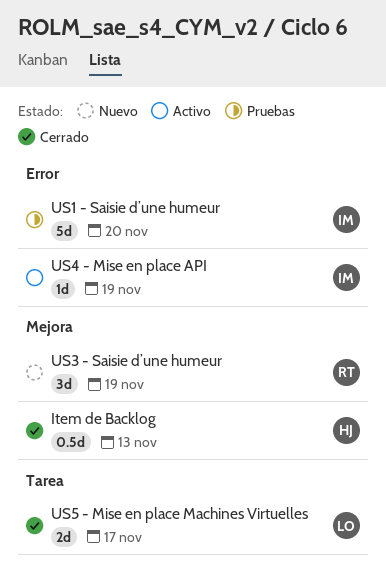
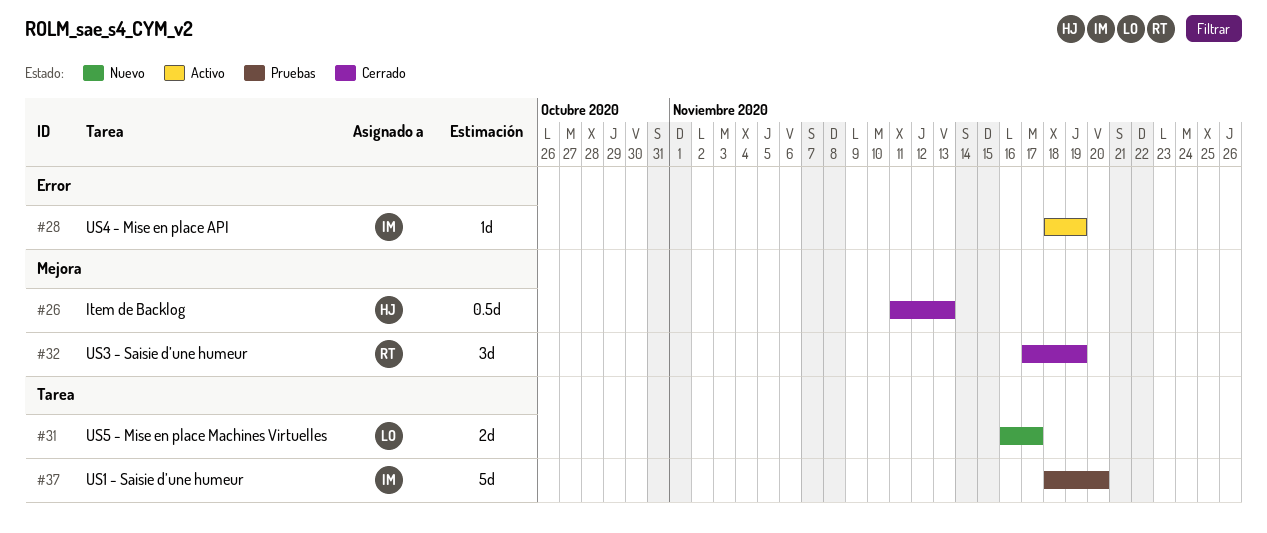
US1 - Saisie d’une humeur, label: Error -> Tarea
US3 - Saisie d’une humeur, status: Nuevo -> Cerrado
US5 - Mise en place Machines Virtuelles, status: Cerrado -> Nuevo

